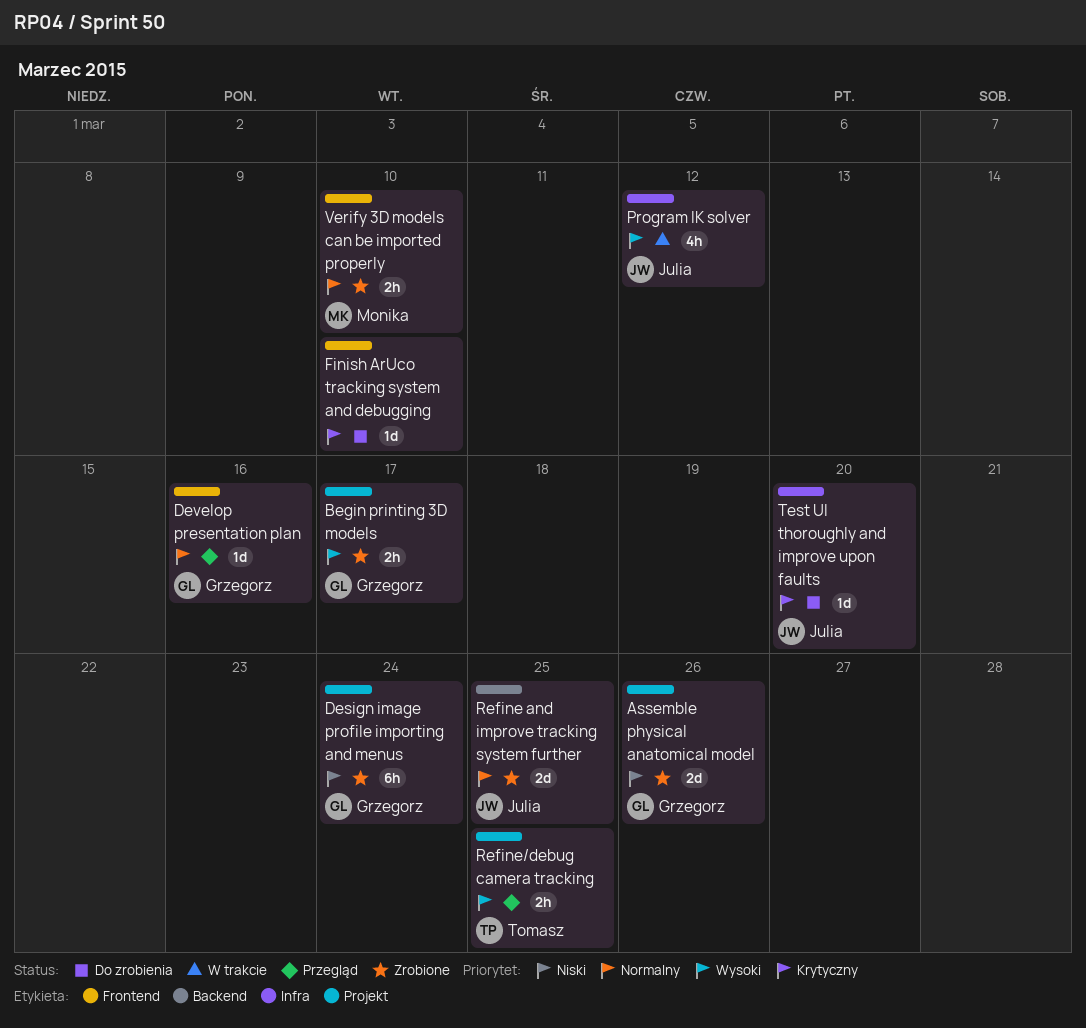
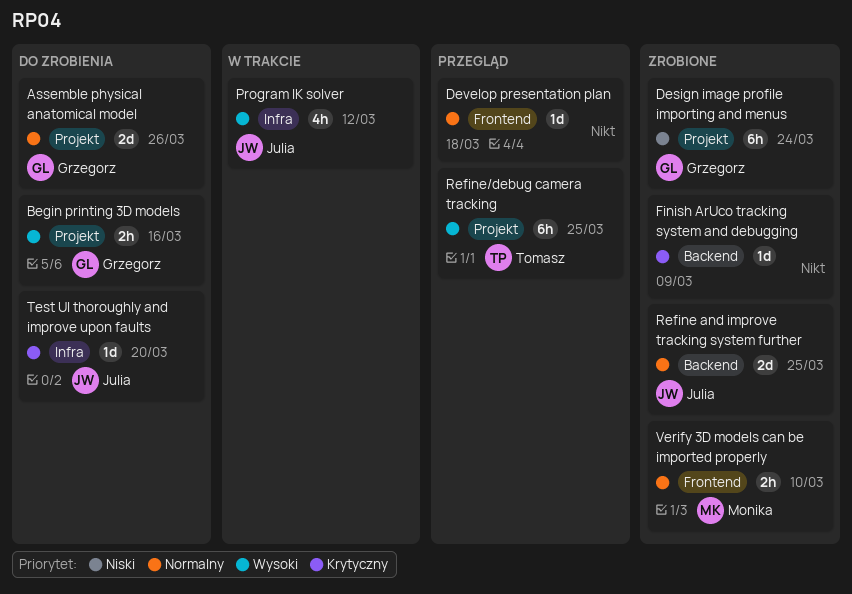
Assemble physical anatomical model, status: Zrobione -> Do zrobienia
Assemble physical anatomical model, priority: Niski -> Normalny
Begin printing 3D models, status: Zrobione -> Do zrobienia
Begin printing 3D models, due: Mar 17 -> Mar 16
Develop presentation plan, owner: Grzegorz -> none
Develop presentation plan, due: Mar 16 -> Mar 18
Finish ArUco tracking system and debugging, status: Do zrobienia -> Zrobione
Finish ArUco tracking system and debugging, label: Frontend -> Backend
Finish ArUco tracking system and debugging, due: Mar 10 -> Mar 9
Refine/debug camera tracking, estimate: 2h -> 6h

